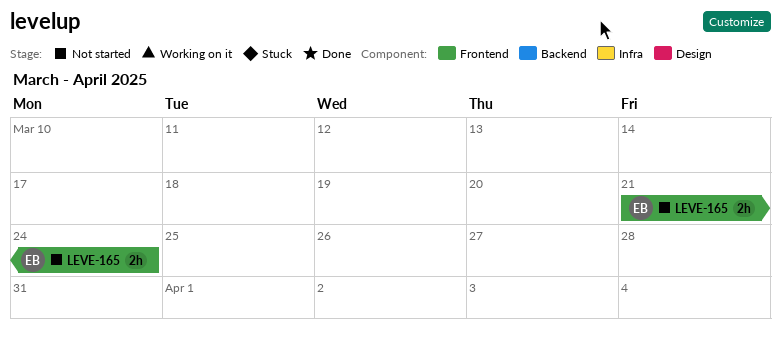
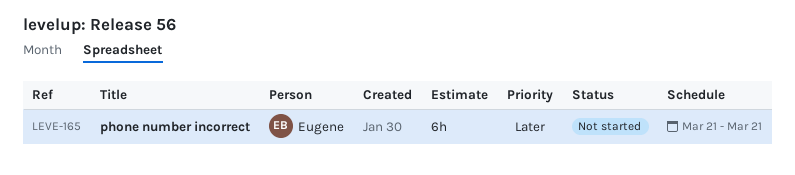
LEVE-165, estimate: 2h -> 6h
LEVE-165, due: Mar 24 -> Mar 21

